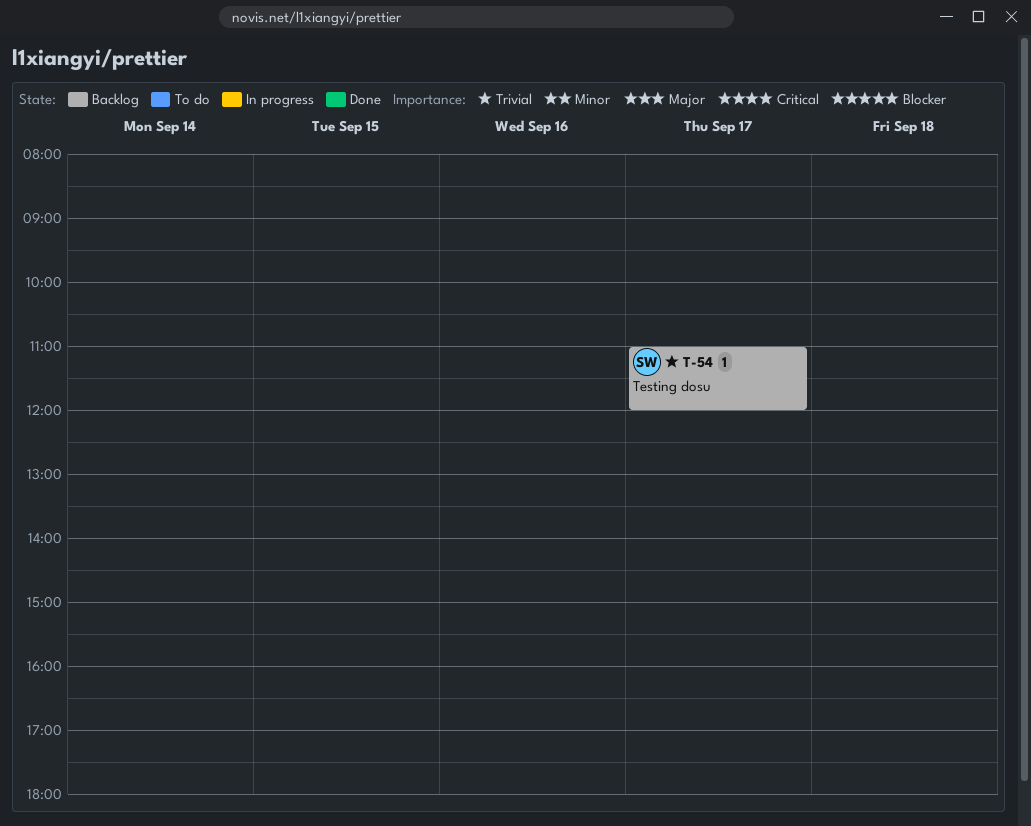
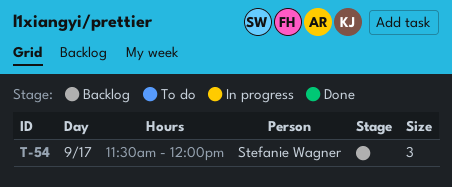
T-54, estimate: 1 -> 3
T-54, begins: 11:00 -> 11:30

